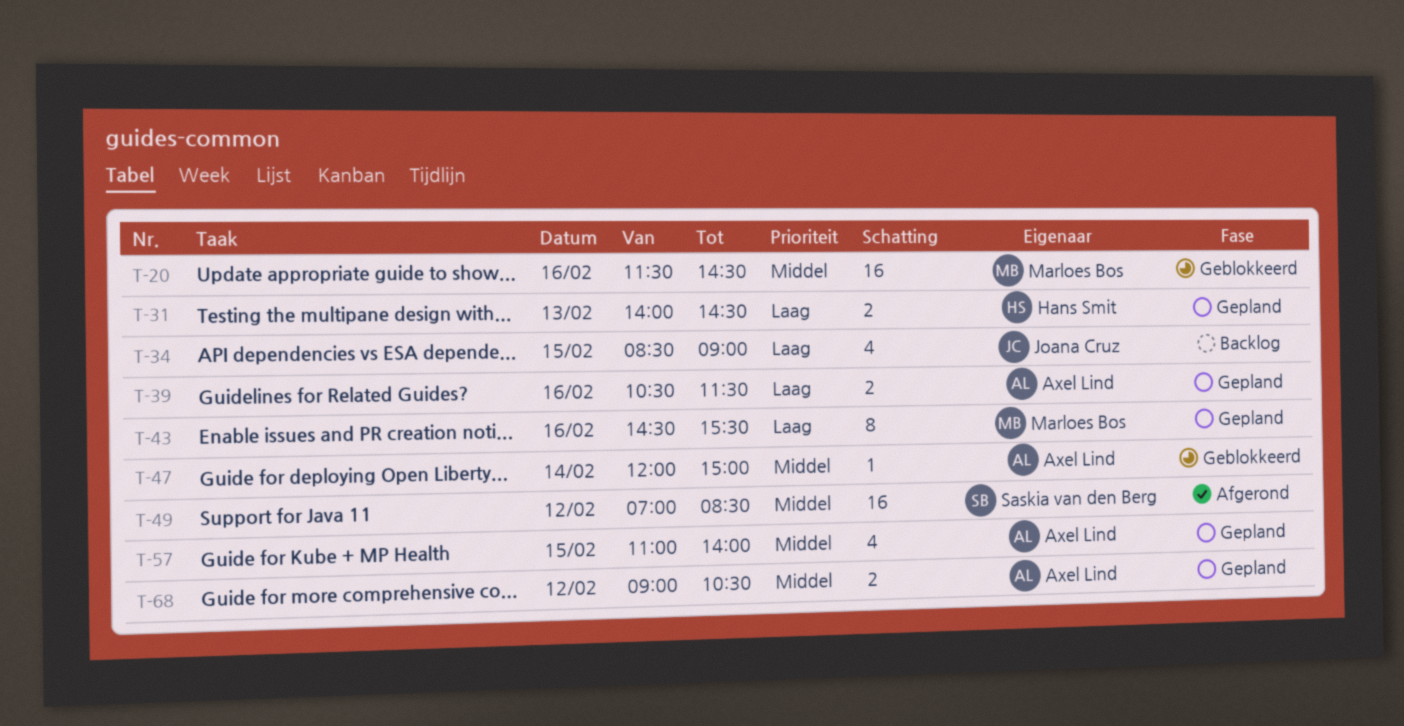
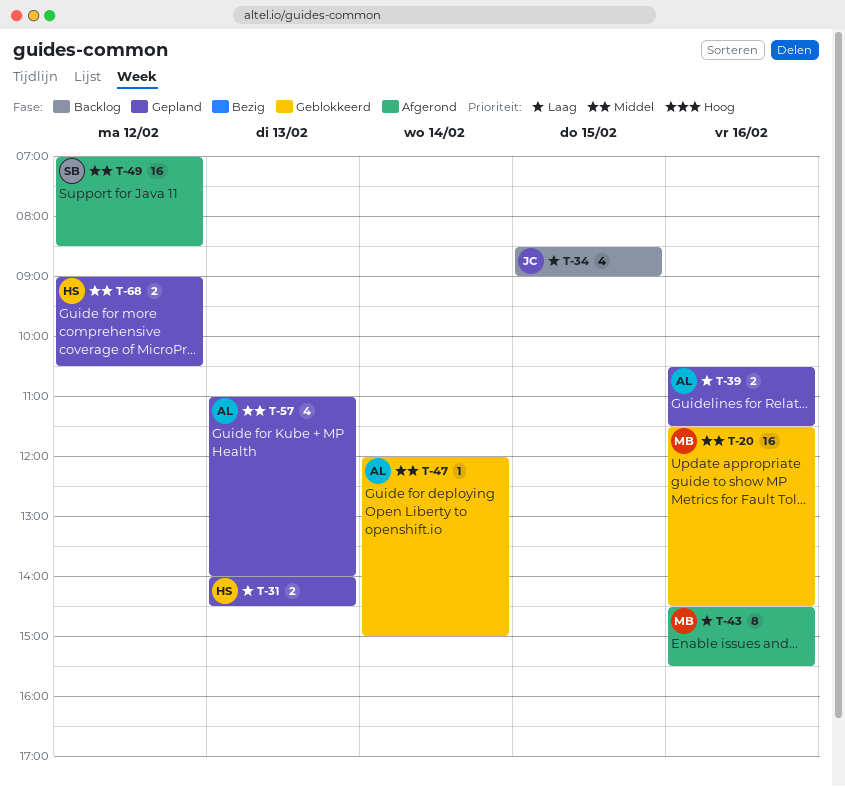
T-43, status: Gepland -> Afgerond
T-57, day: Feb 15 -> Feb 13
T-68, owner: Axel Lind -> Hans Smit

